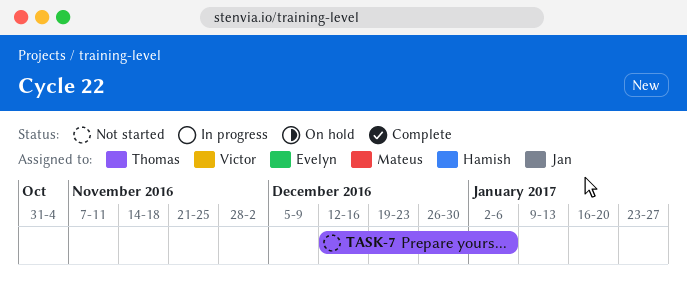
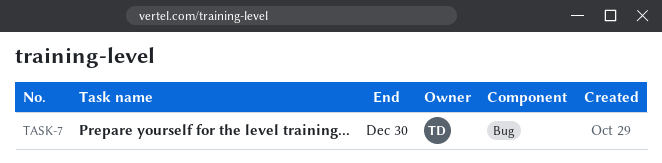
TASK-7, due: Jan 6 -> Dec 30

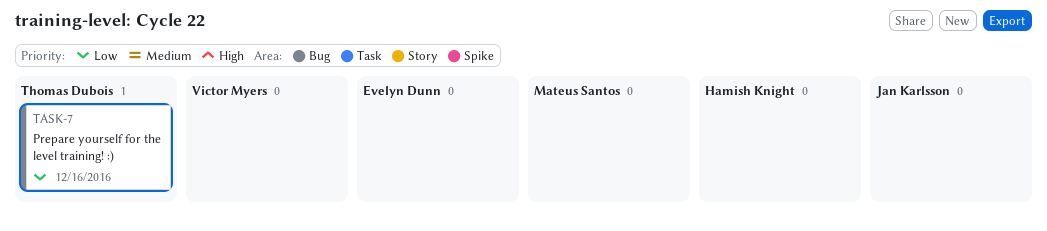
TASK-7, due: Dec 30 -> Dec 16

